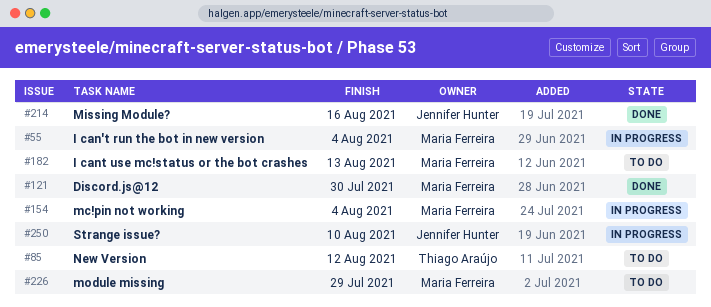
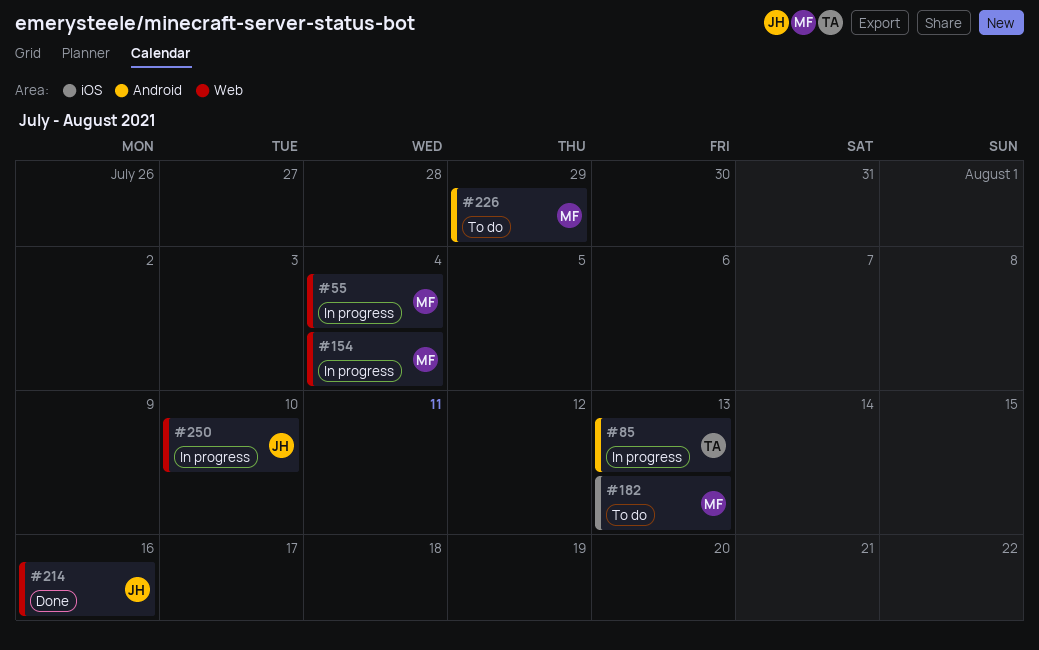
#85, status: To do -> In progress
#85, due: Aug 12 -> Aug 13
#121: present -> none

